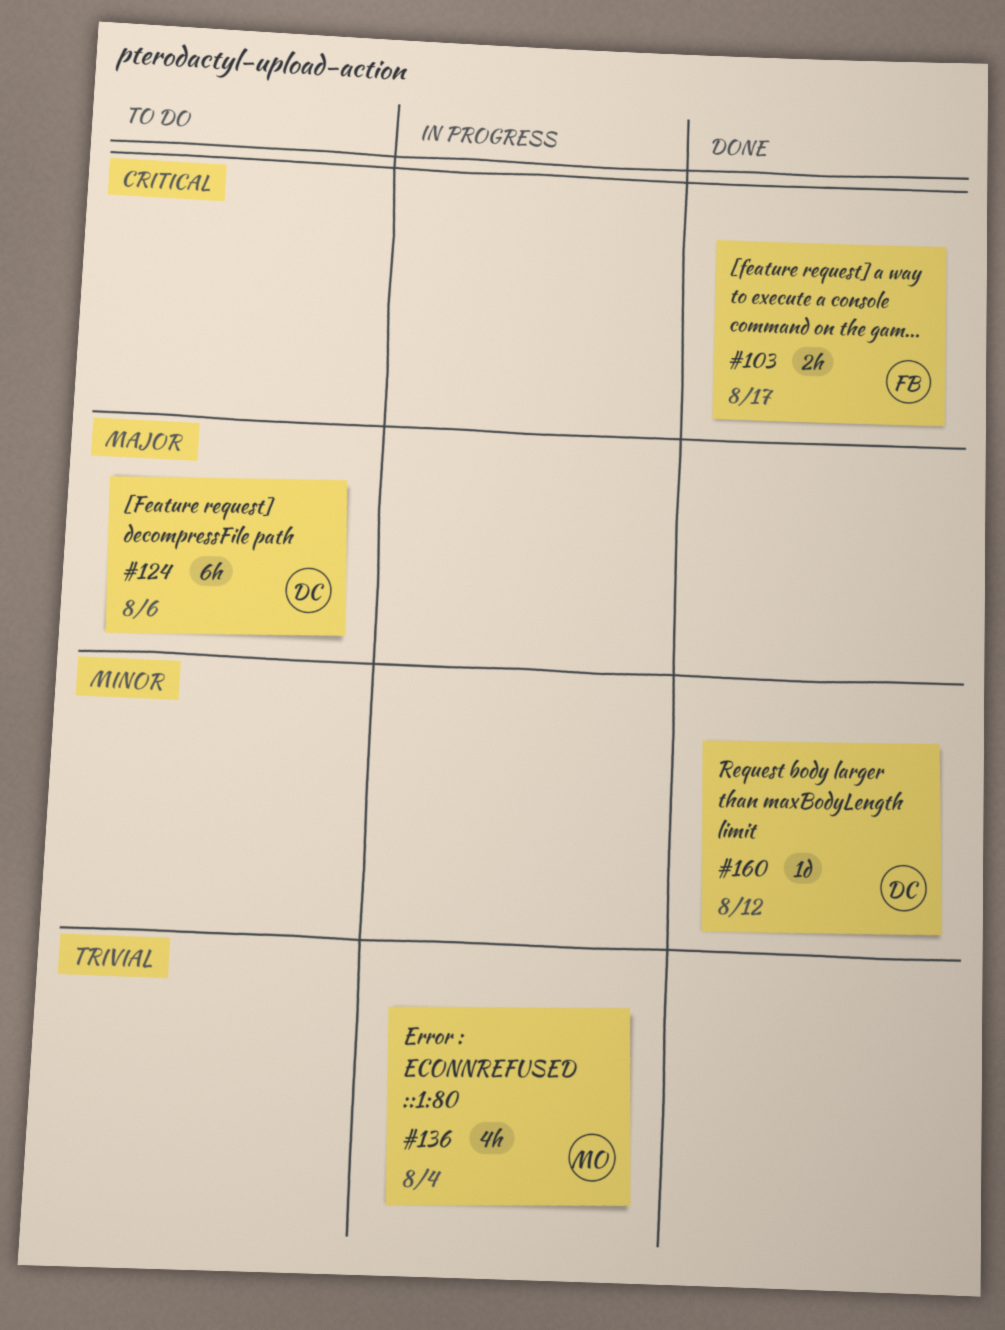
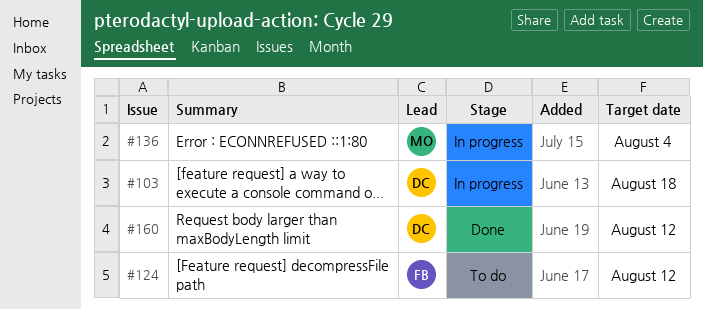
#103, status: Done -> In progress
#103, owner: FB -> DC
#103, due: Aug 17 -> Aug 18
#124, owner: DC -> FB
#124, due: Aug 6 -> Aug 12

